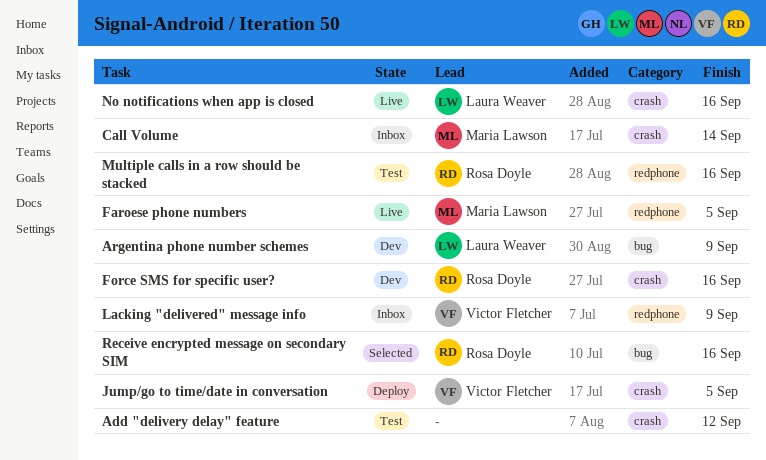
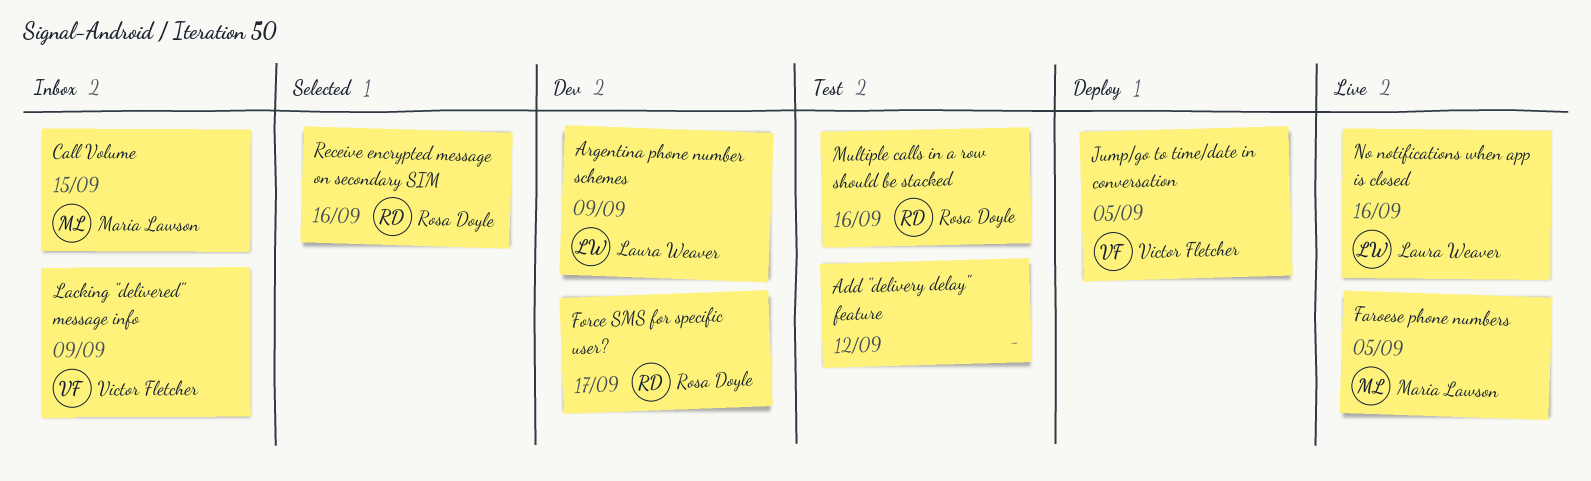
Call Volume, due: Sep 14 -> Sep 15
Force SMS for specific user?, due: Sep 16 -> Sep 17

